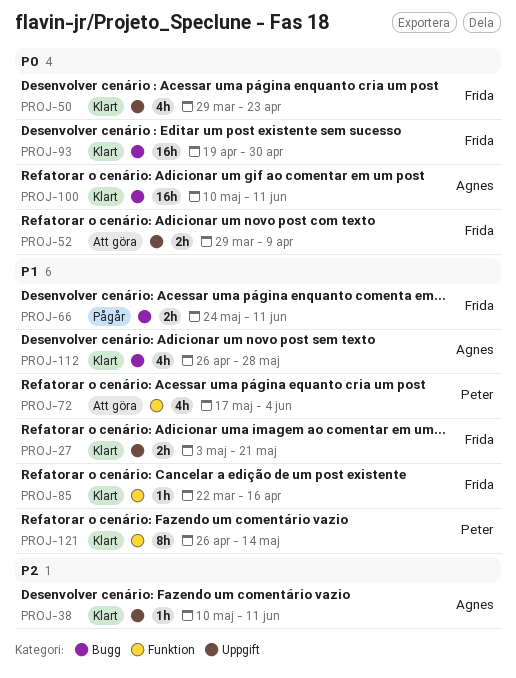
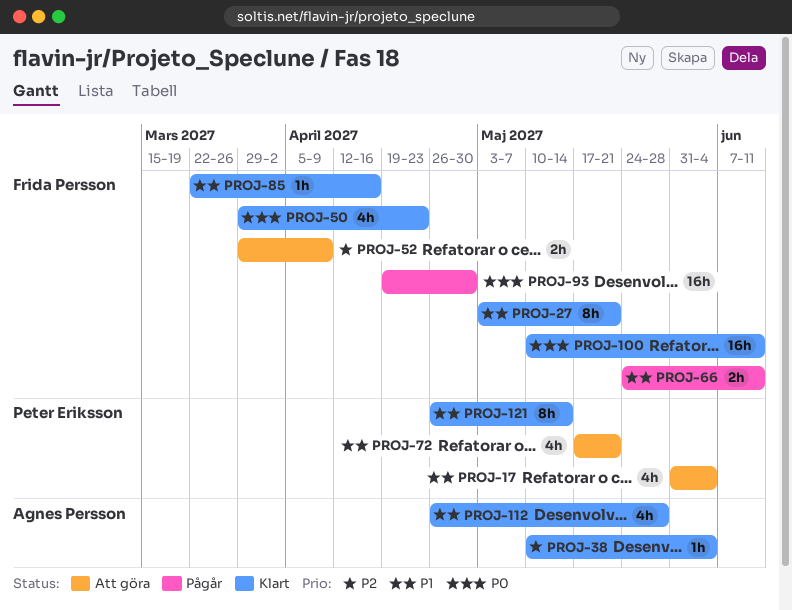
PROJ-17: none -> present
PROJ-27, estimate: 2h -> 8h
PROJ-38, due: Jun 11 -> Jun 4
PROJ-52, priority: P0 -> P2
PROJ-72, due: Jun 4 -> May 21
PROJ-93, status: Klart -> Pågår
PROJ-100, owner: Agnes Persson -> Frida Persson

